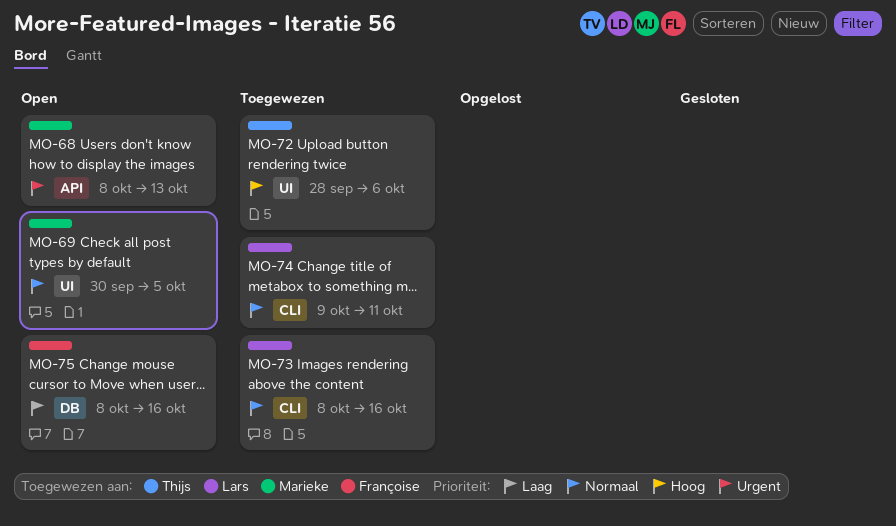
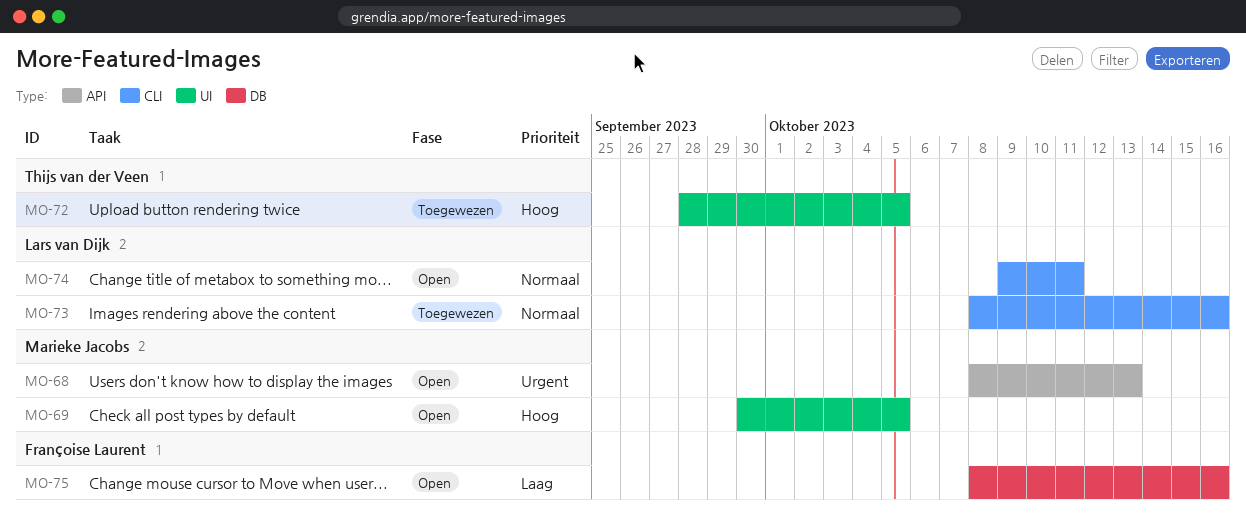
MO-69, priority: Normaal -> Hoog
MO-72, due: Oct 6 -> Oct 5
MO-74, status: Toegewezen -> Open

